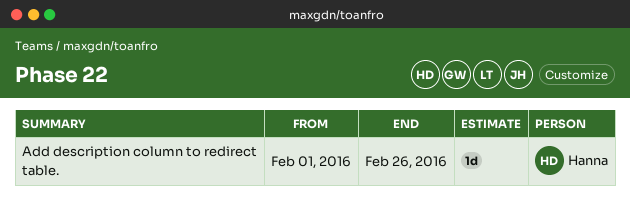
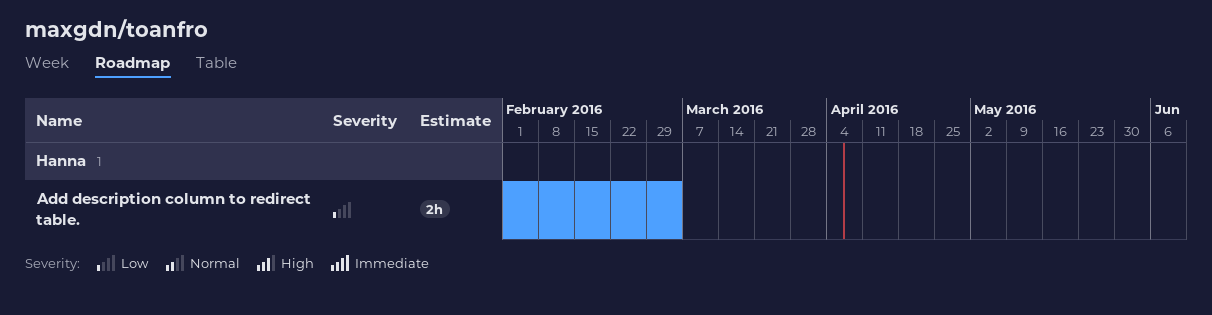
Add description column to redirect table., estimate: 1d -> 2h
Add description column to redirect table., due: Feb 26 -> Mar 4

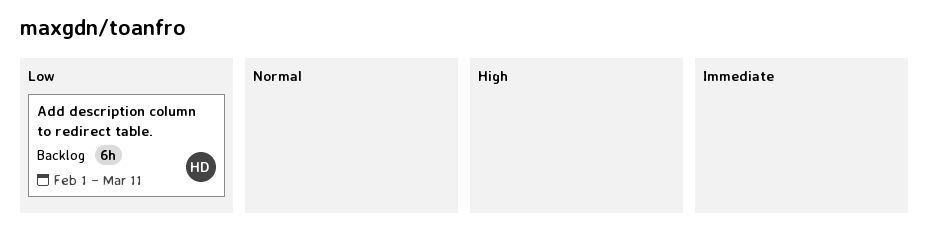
Add description column to redirect table., estimate: 2h -> 6h
Add description column to redirect table., due: Mar 4 -> Mar 11

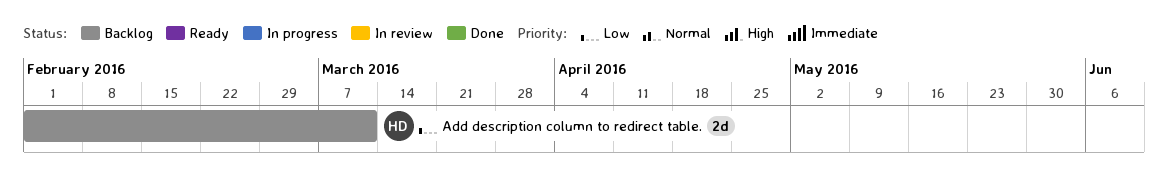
Add description column to redirect table., estimate: 6h -> 2d

